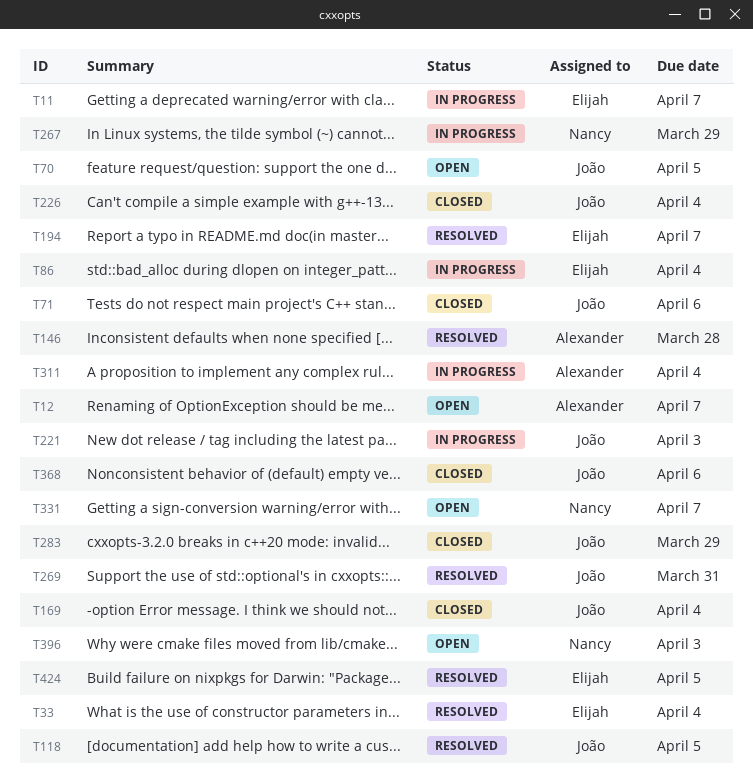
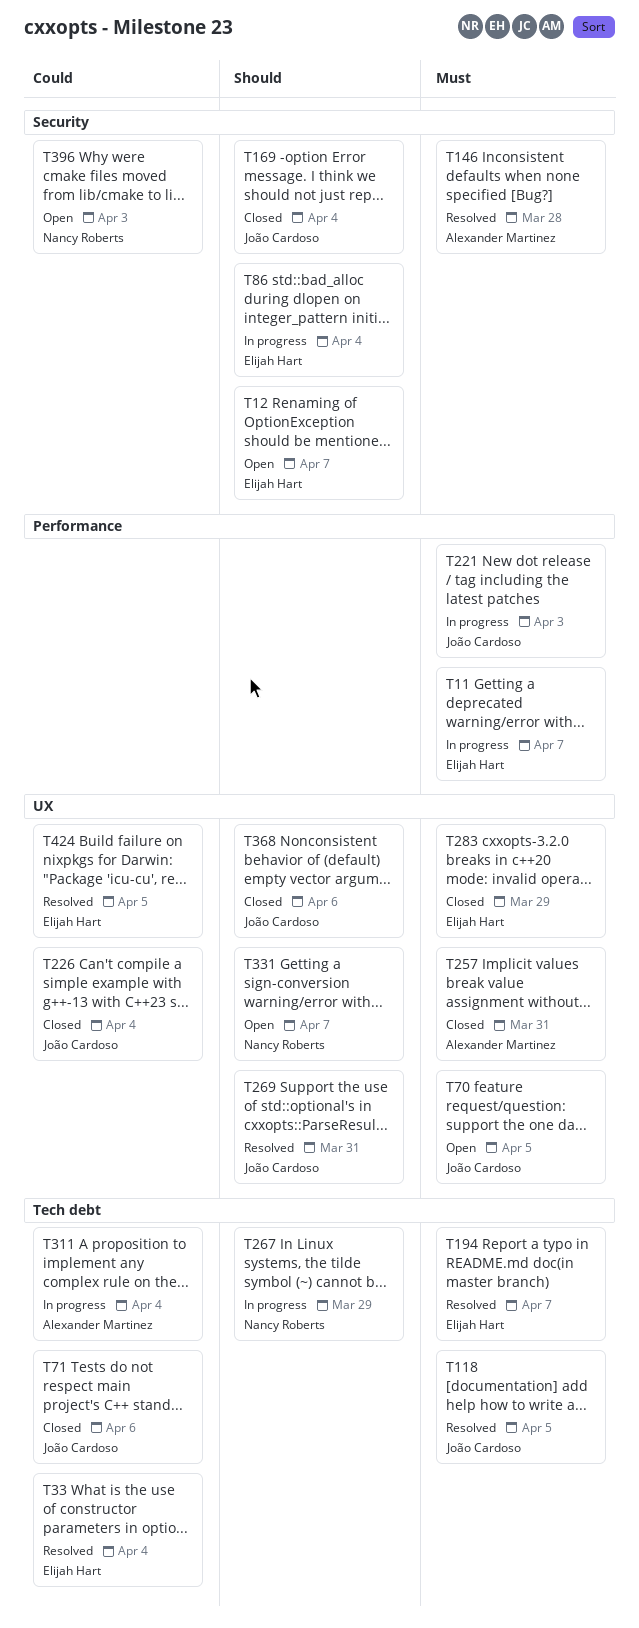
T12, owner: Alexander Martinez -> Elijah Hart
T257: none -> present
T283, owner: João Cardoso -> Elijah Hart

